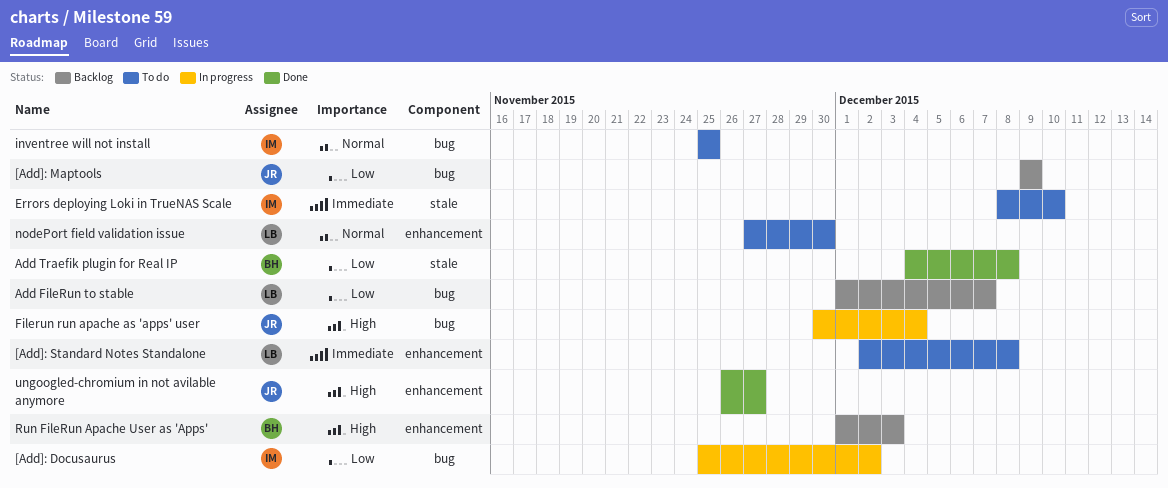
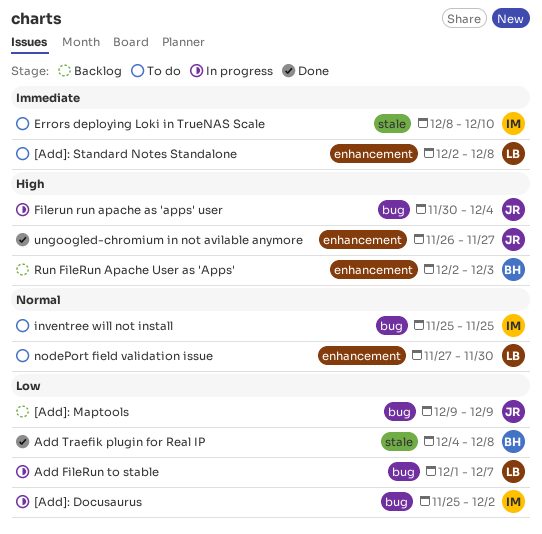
Add FileRun to stable, status: Backlog -> In progress
Run FileRun Apache User as 'Apps', start: Dec 1 -> Dec 2

